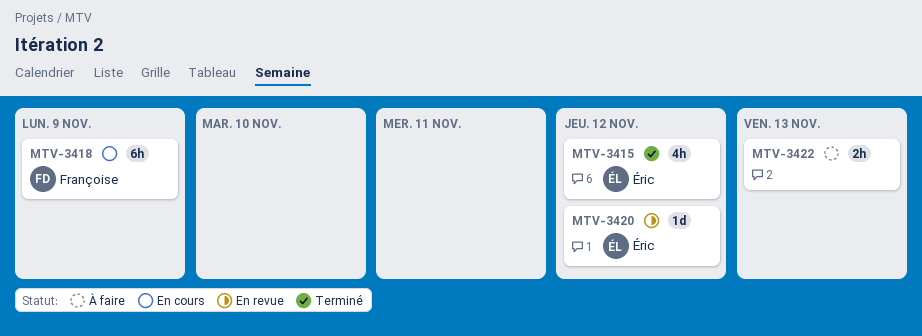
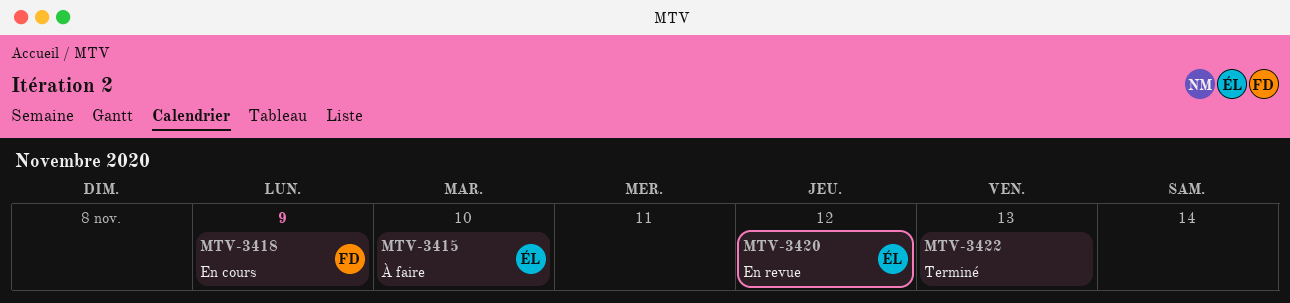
MTV-3415, status: Terminé -> À faire
MTV-3415, due: Nov 12 -> Nov 10
MTV-3422, status: À faire -> Terminé

